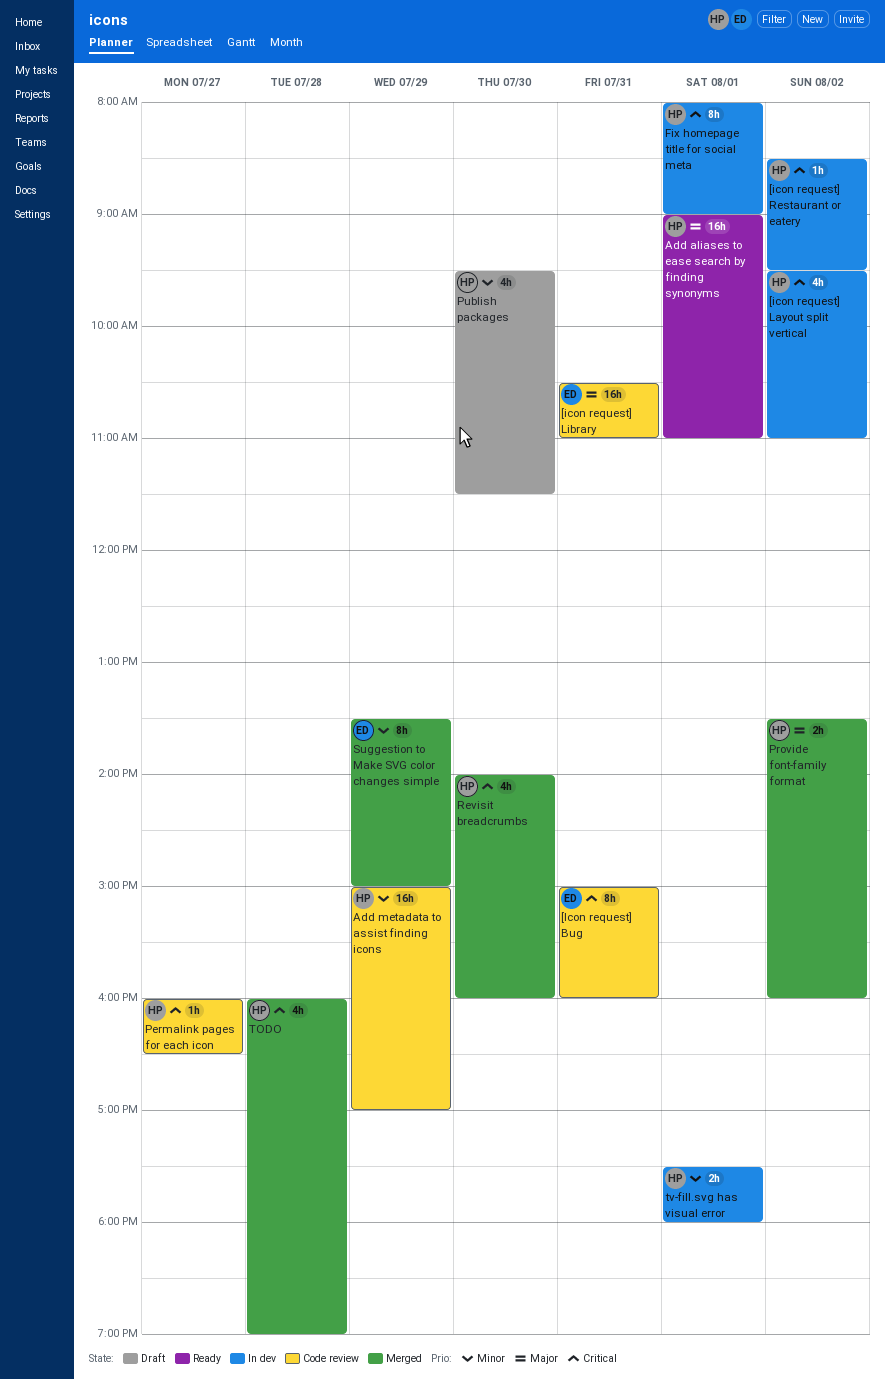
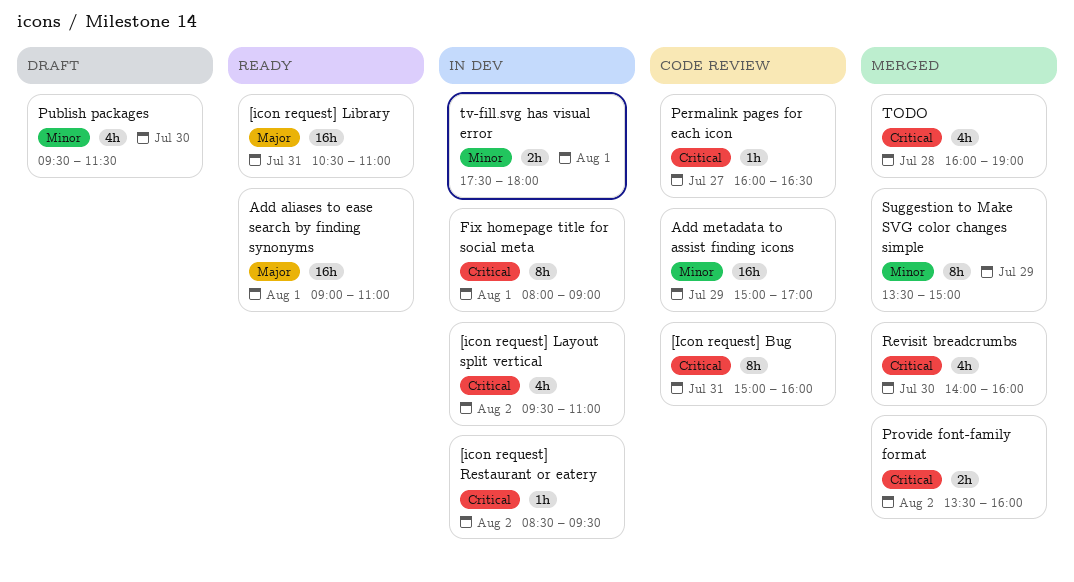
[icon request] Library, status: Code review -> Ready
Provide font-family format, priority: Major -> Critical

